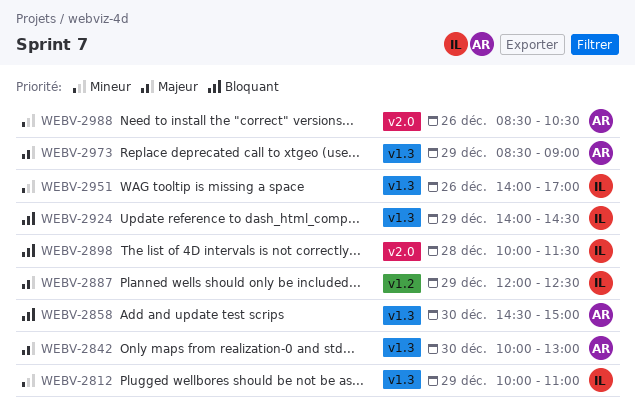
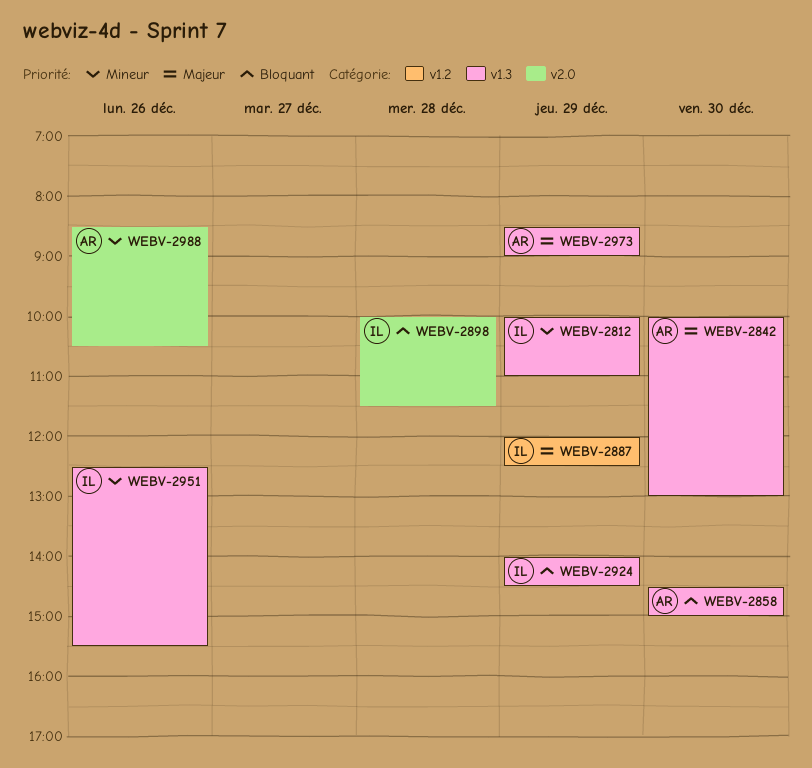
WEBV-2951, begins: 14:00 -> 12:30
WEBV-2951, ends: 17:00 -> 15:30

